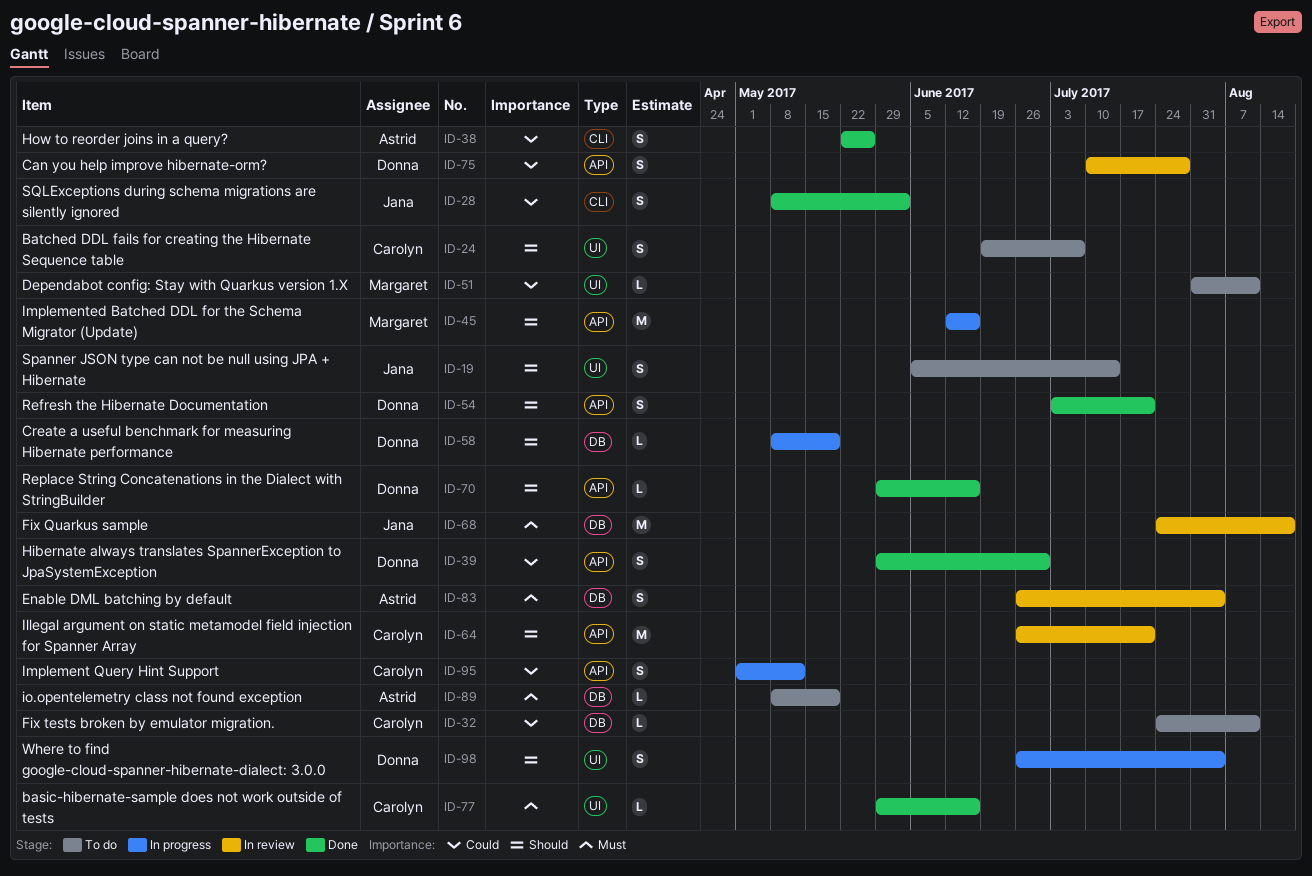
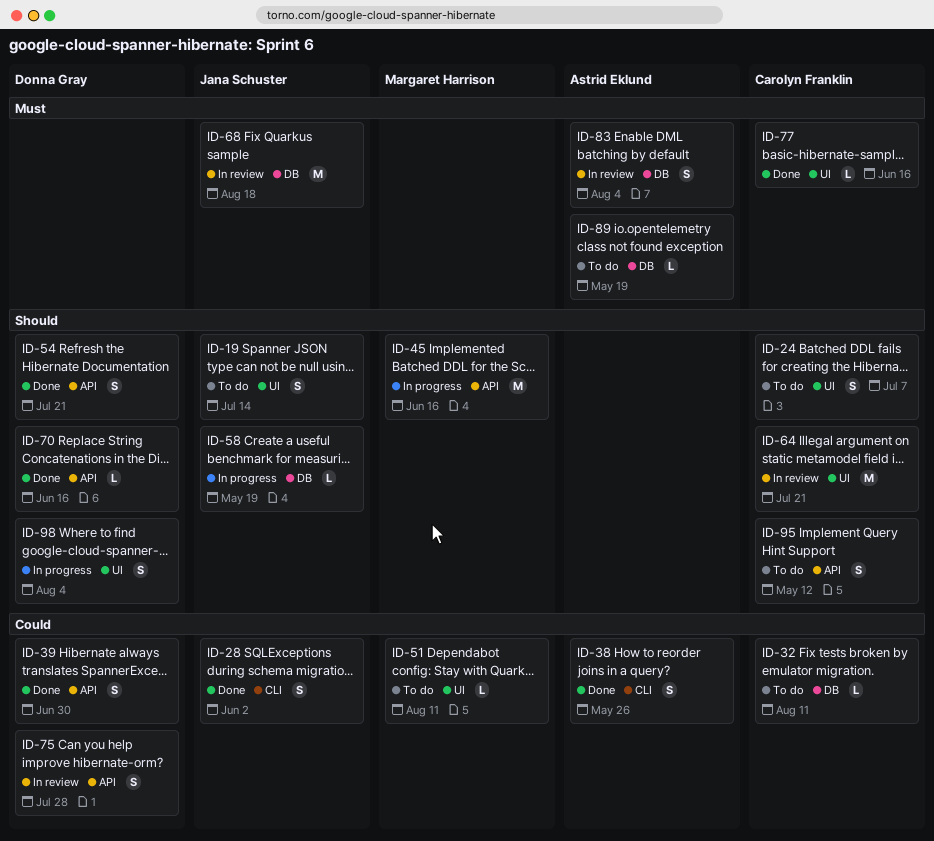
ID-58, owner: Donna Gray -> Jana Schuster
ID-64, label: API -> UI
ID-95, status: In progress -> To do
ID-95, priority: Could -> Should

